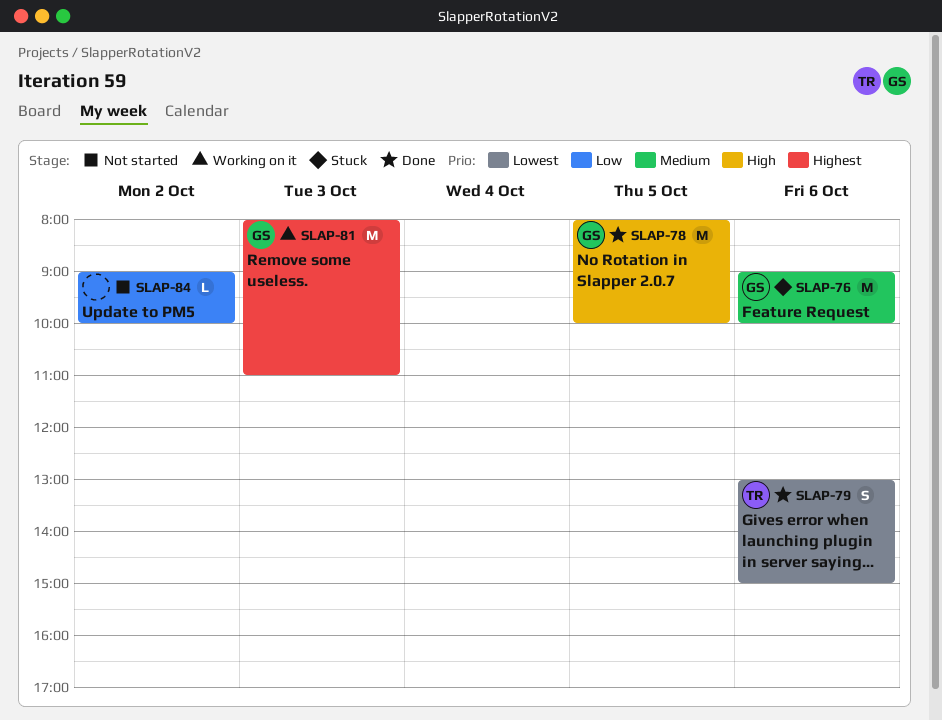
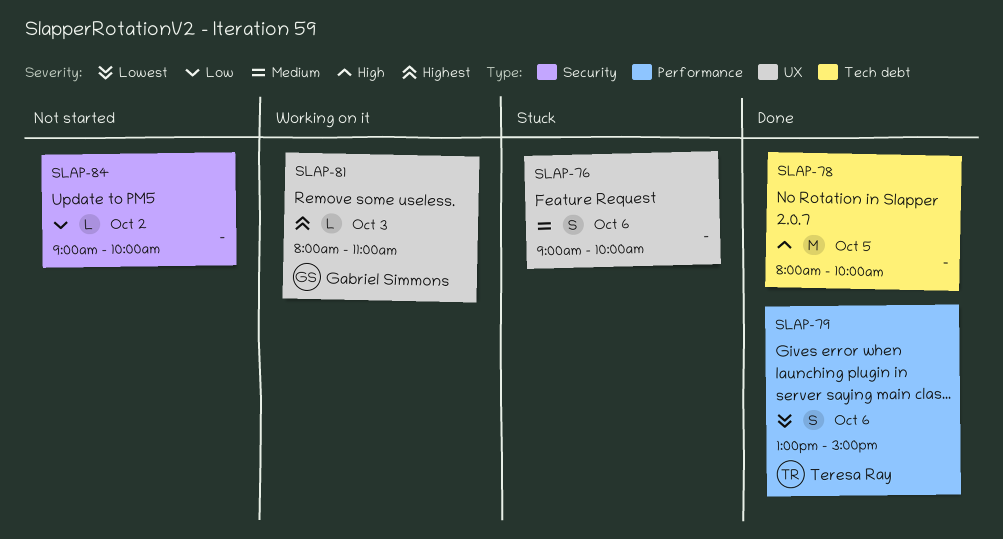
SLAP-76, owner: Gabriel Simmons -> none
SLAP-76, estimate: M -> S
SLAP-78, owner: Gabriel Simmons -> none
SLAP-81, estimate: M -> L

